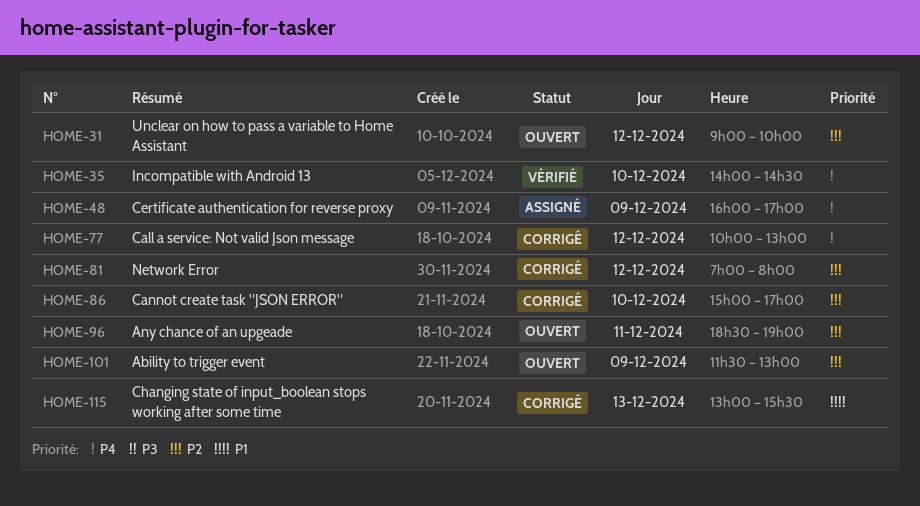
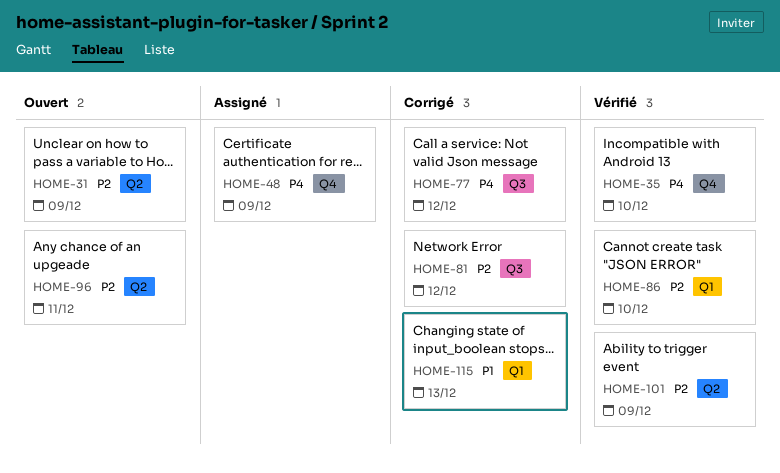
HOME-31, day: Dec 12 -> Dec 9
HOME-86, status: Corrigé -> Vérifié
HOME-101, status: Ouvert -> Vérifié

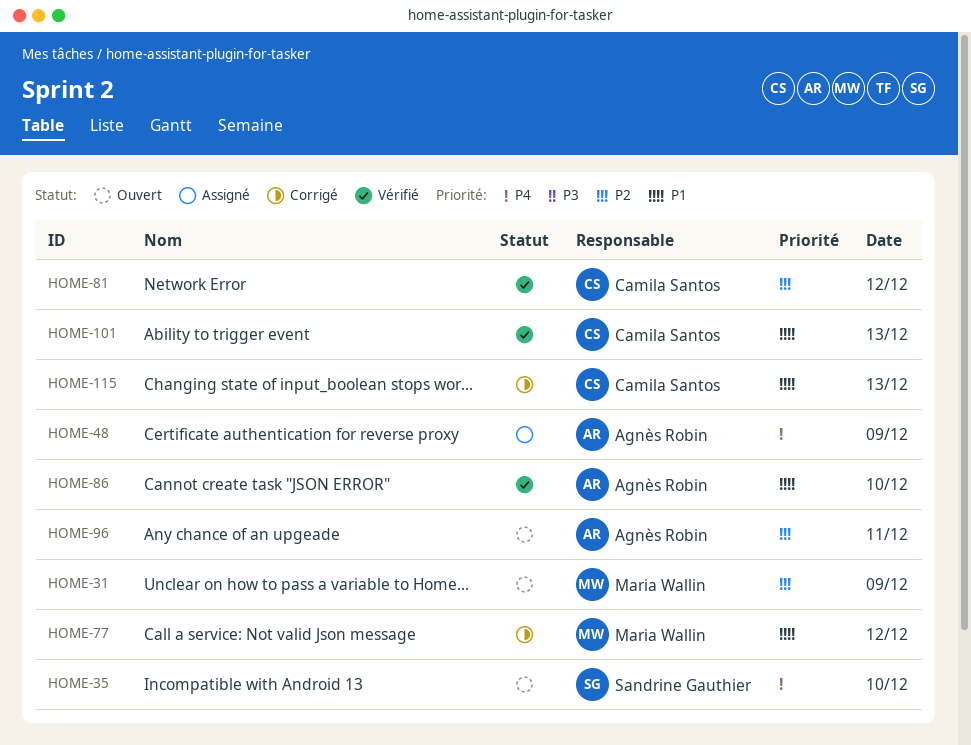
HOME-35, status: Vérifié -> Ouvert
HOME-77, priority: P4 -> P1
HOME-81, status: Corrigé -> Vérifié
HOME-86, priority: P2 -> P1
HOME-101, priority: P2 -> P1
HOME-101, day: Dec 9 -> Dec 13

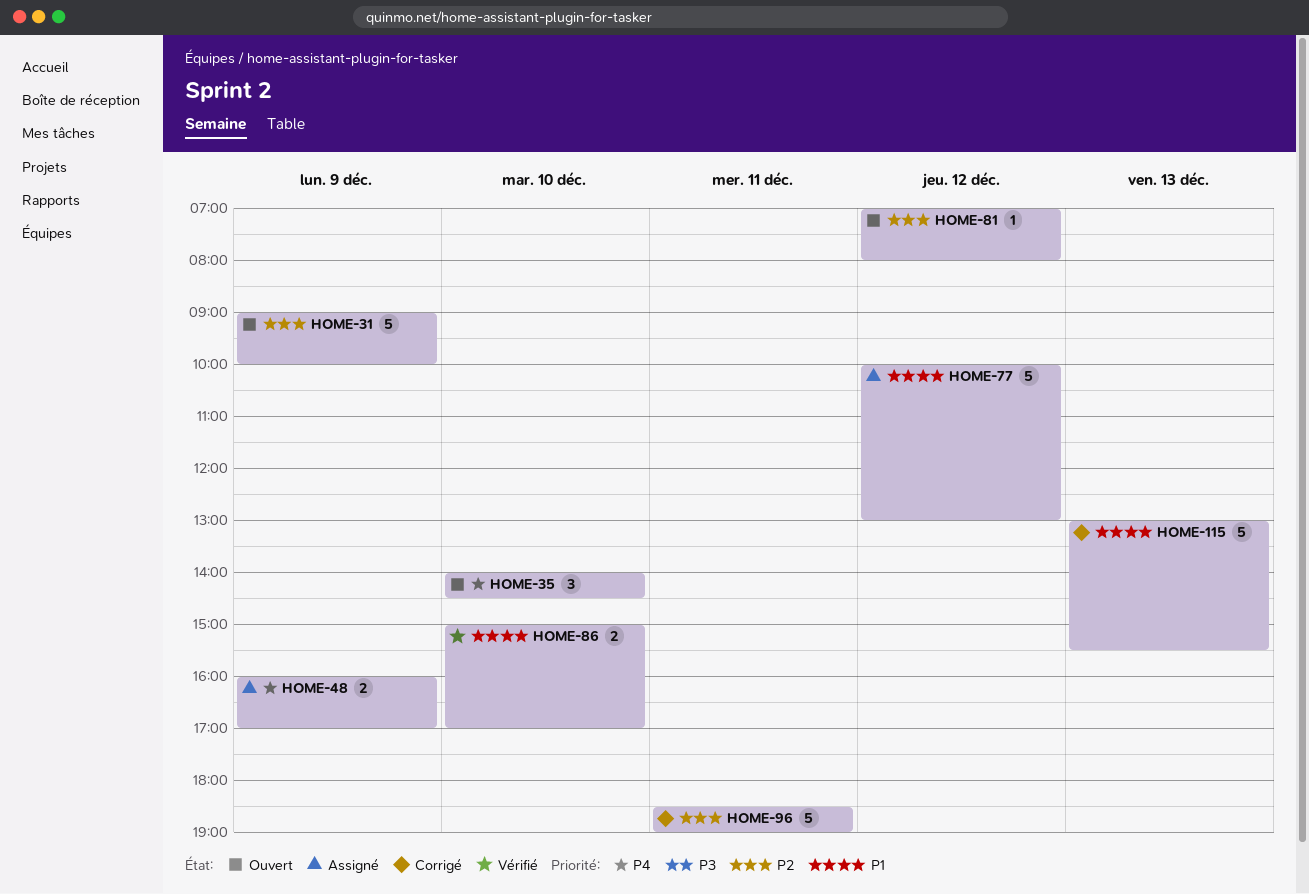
HOME-77, status: Corrigé -> Assigné
HOME-81, status: Vérifié -> Ouvert
HOME-96, status: Ouvert -> Corrigé
HOME-101: present -> none

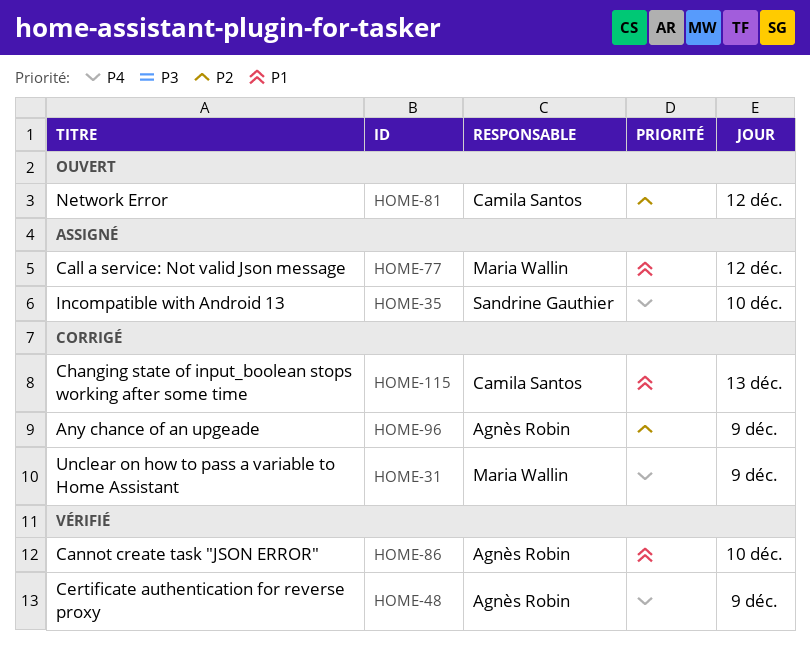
HOME-31, status: Ouvert -> Corrigé
HOME-31, priority: P2 -> P4
HOME-35, status: Ouvert -> Assigné
HOME-48, status: Assigné -> Vérifié
HOME-96, day: Dec 11 -> Dec 9

